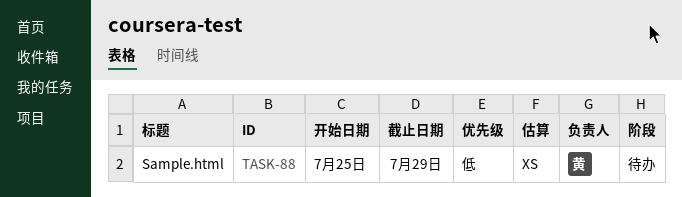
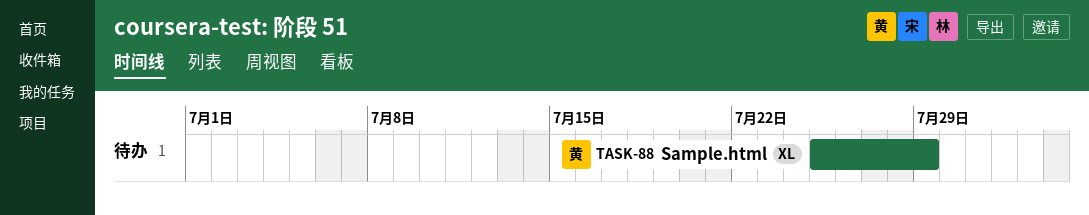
TASK-88, estimate: XS -> XL

